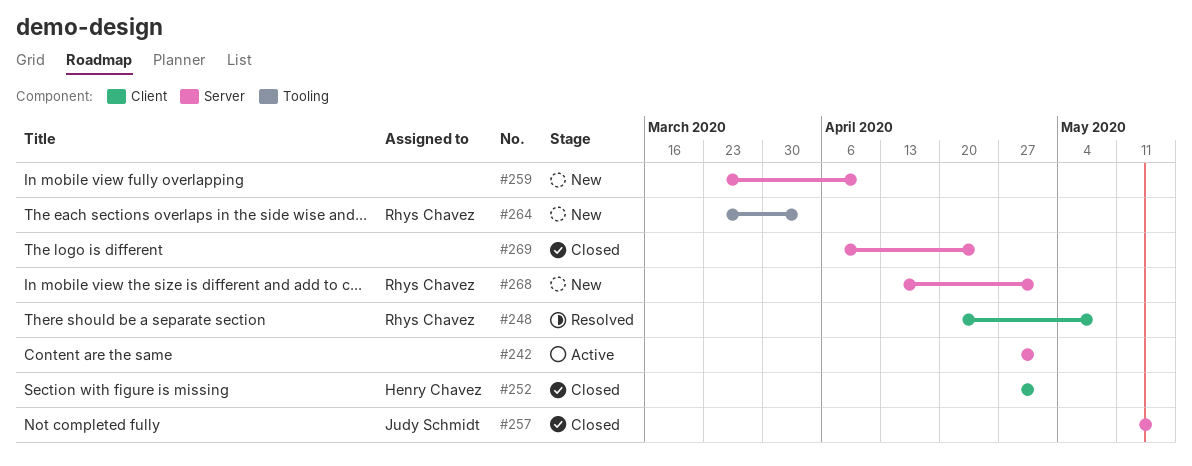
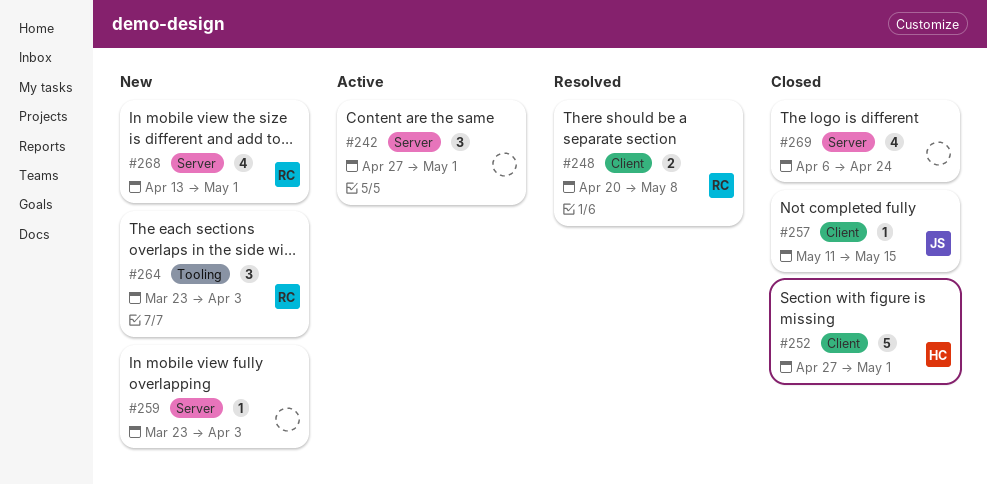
#257, label: Server -> Client
#259, due: Apr 10 -> Apr 3

